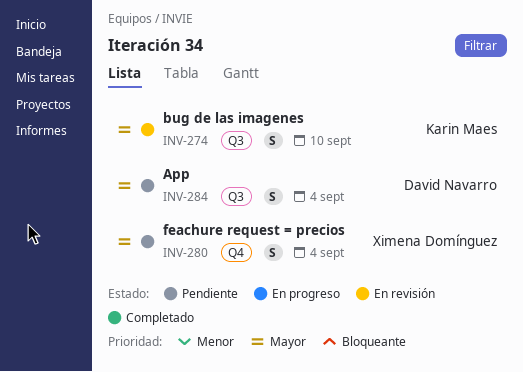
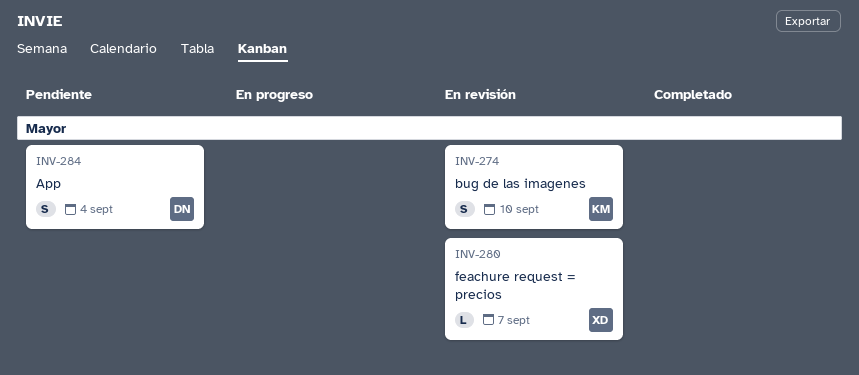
INV-280, status: Pendiente -> En revisión
INV-280, estimate: S -> L
INV-280, due: Sep 4 -> Sep 7

